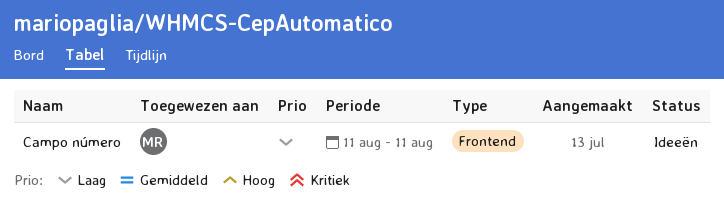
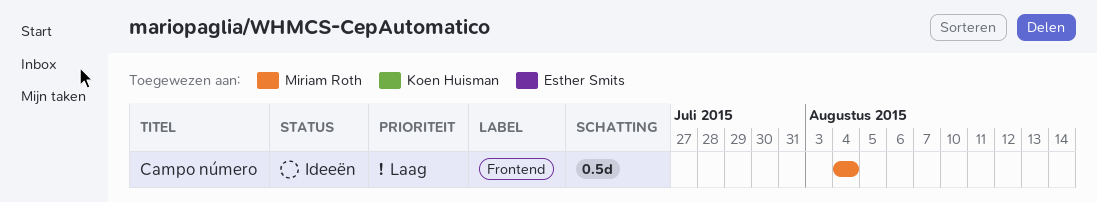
Campo número, start: Aug 11 -> Aug 4
Campo número, due: Aug 11 -> Aug 4

